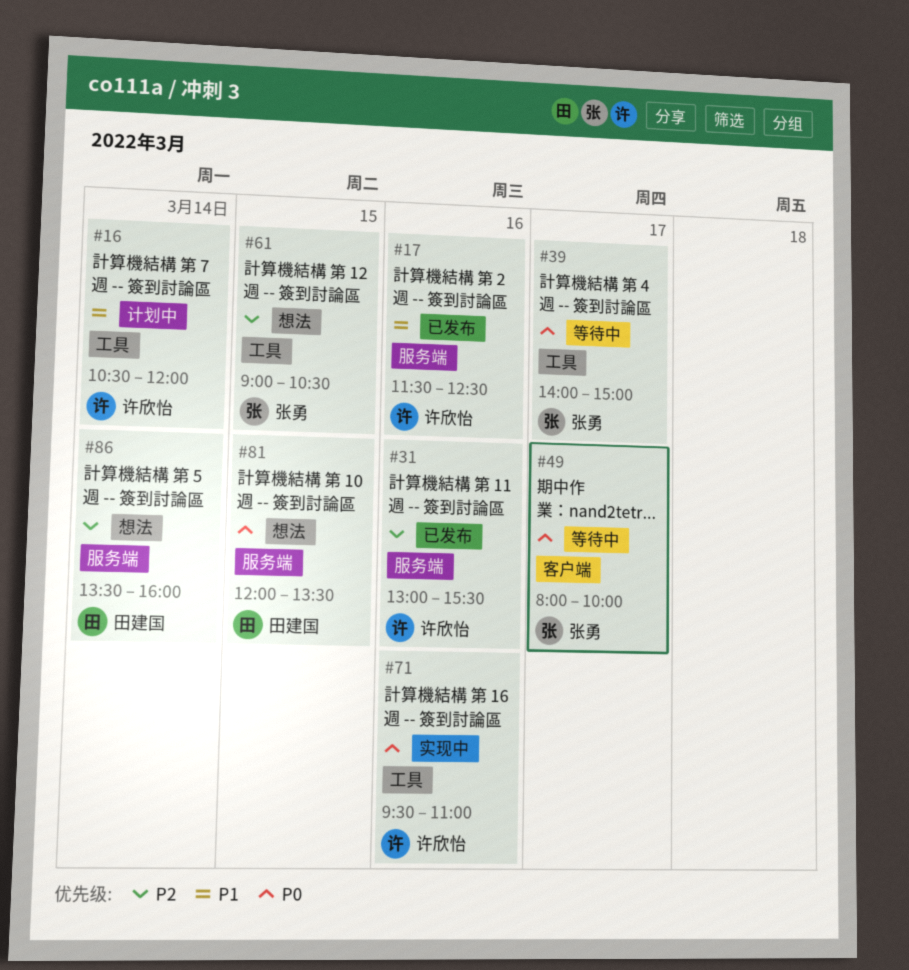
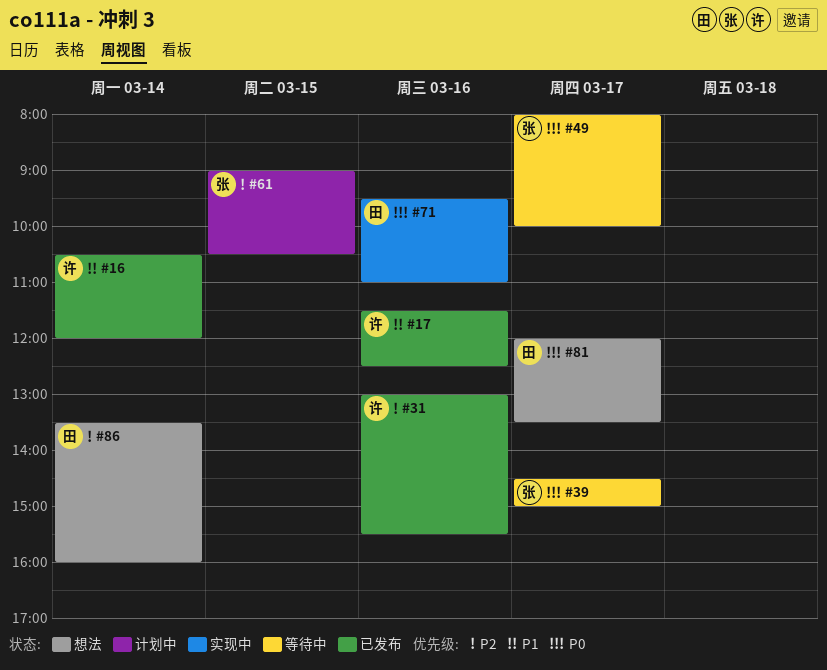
#16, status: 计划中 -> 已发布
#39, begins: 14:00 -> 14:30
#61, status: 想法 -> 计划中
#71, owner: 许欣怡 -> 田建国
#81, day: Mar 15 -> Mar 17

